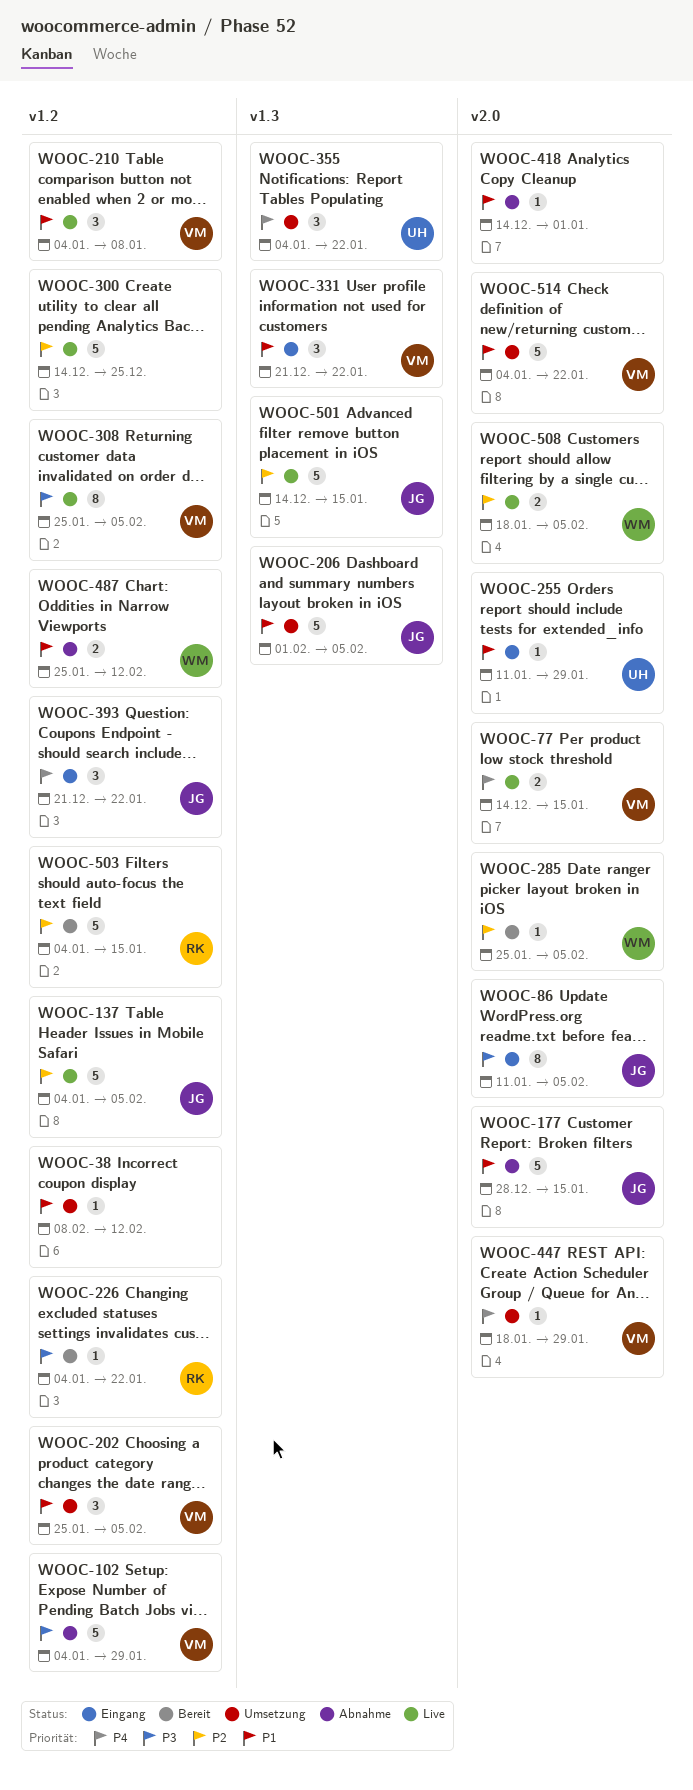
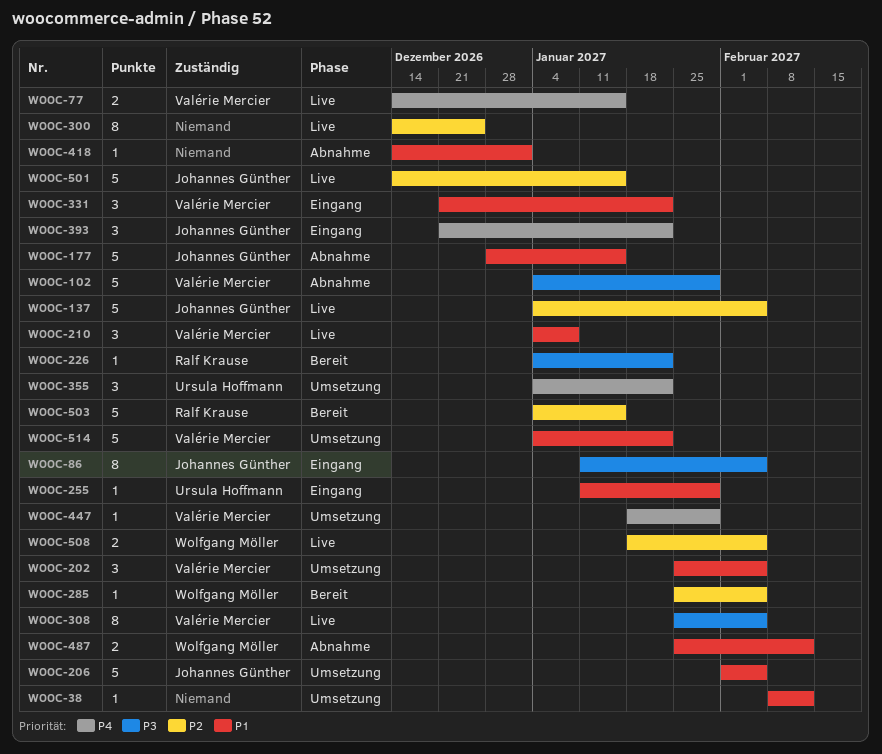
WOOC-300, estimate: 5 -> 8

